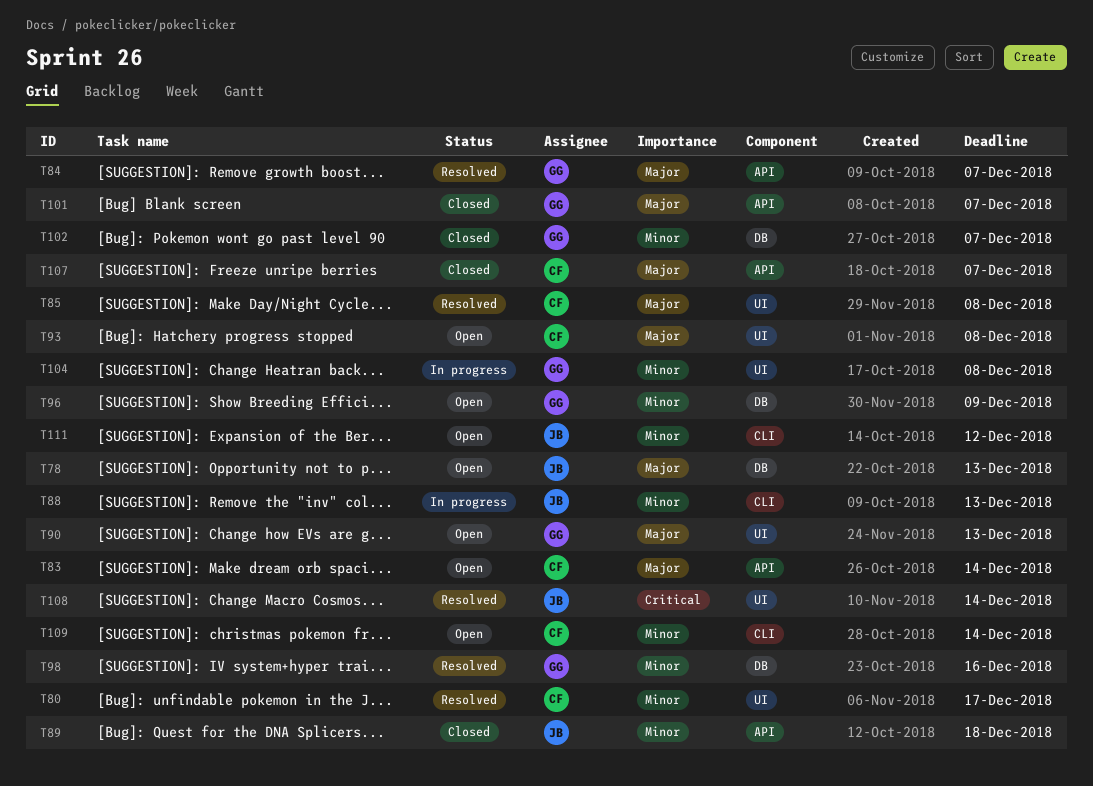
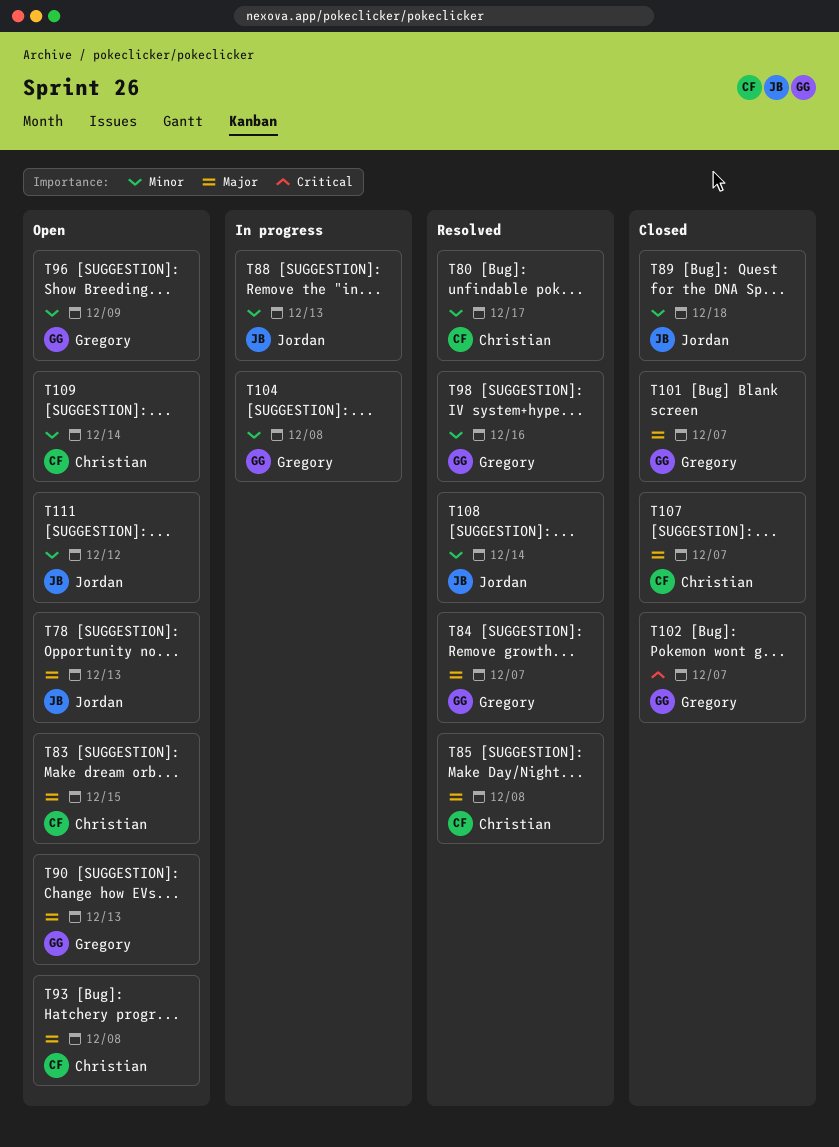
T83, due: Dec 14 -> Dec 15
T102, priority: Minor -> Critical
T108, priority: Critical -> Minor

